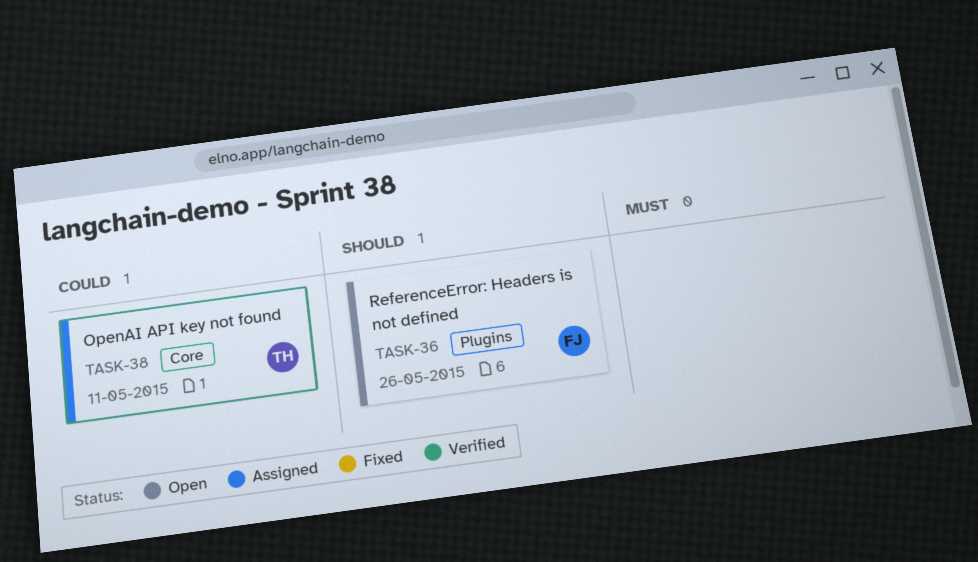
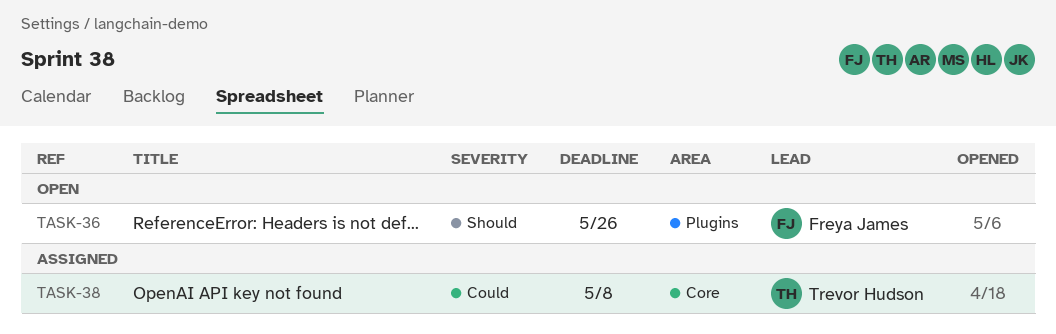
TASK-38, due: May 11 -> May 8

